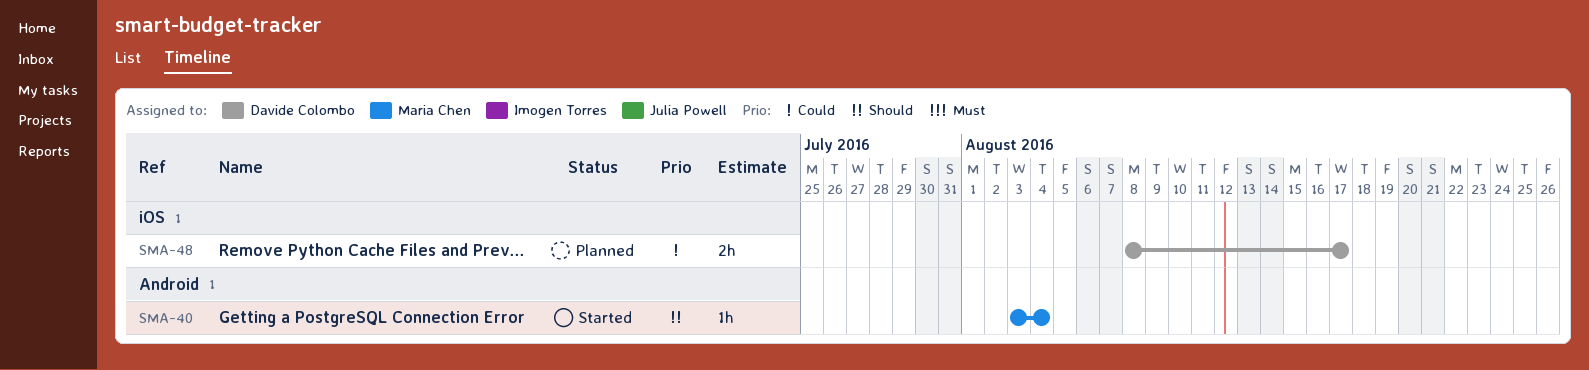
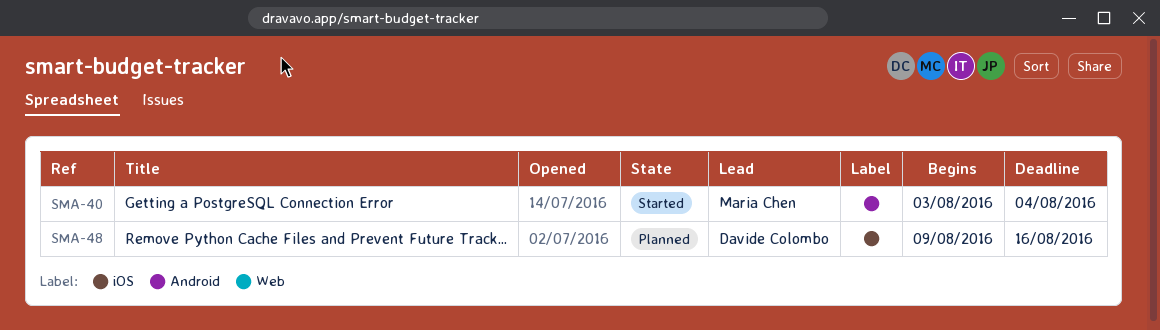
SMA-48, start: Aug 8 -> Aug 9
SMA-48, due: Aug 17 -> Aug 16

